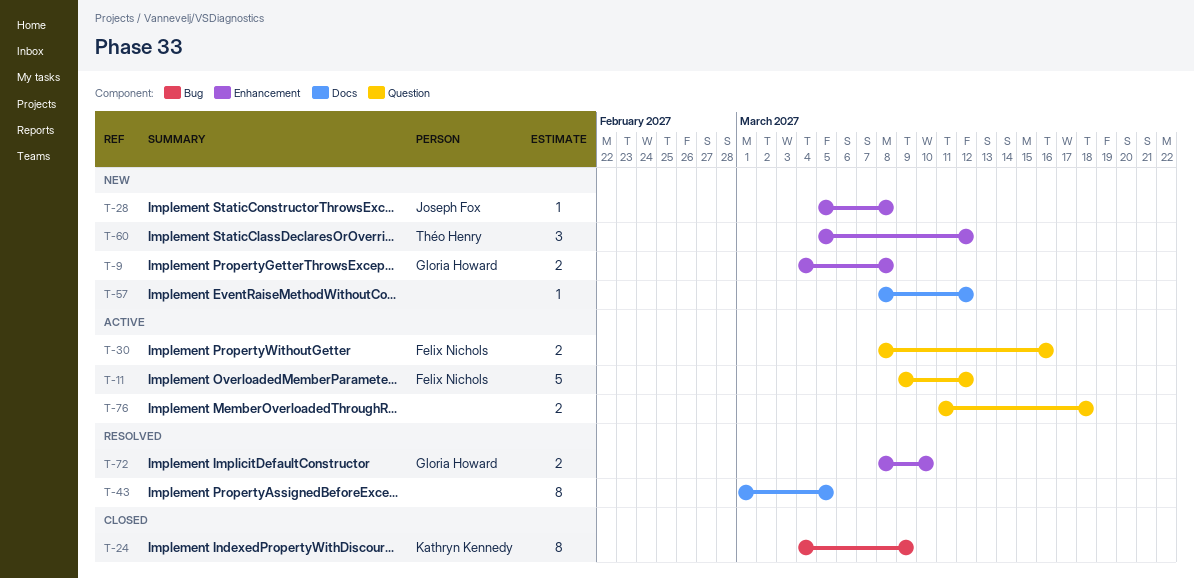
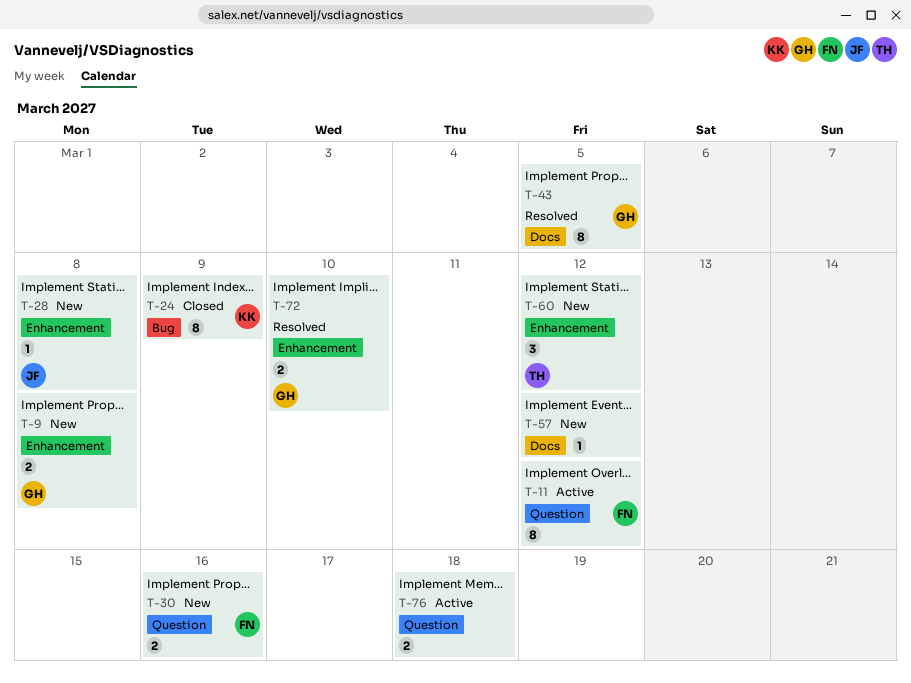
T-11, estimate: 5 -> 8
T-30, status: Active -> New
T-43, owner: none -> Gloria Howard

